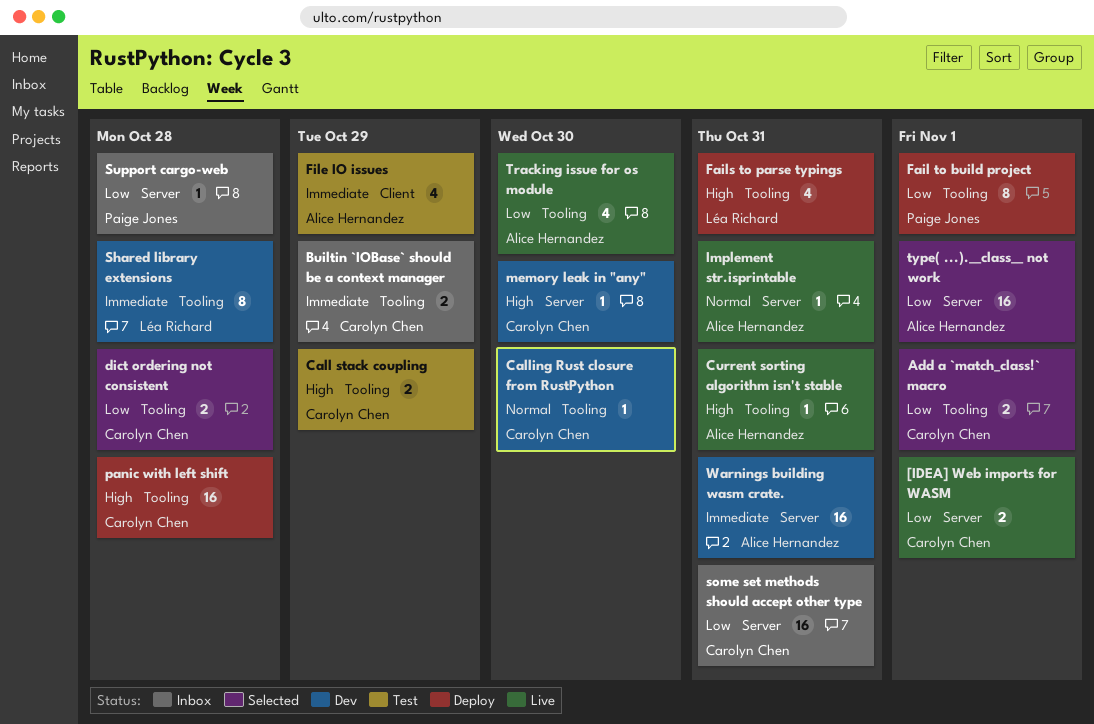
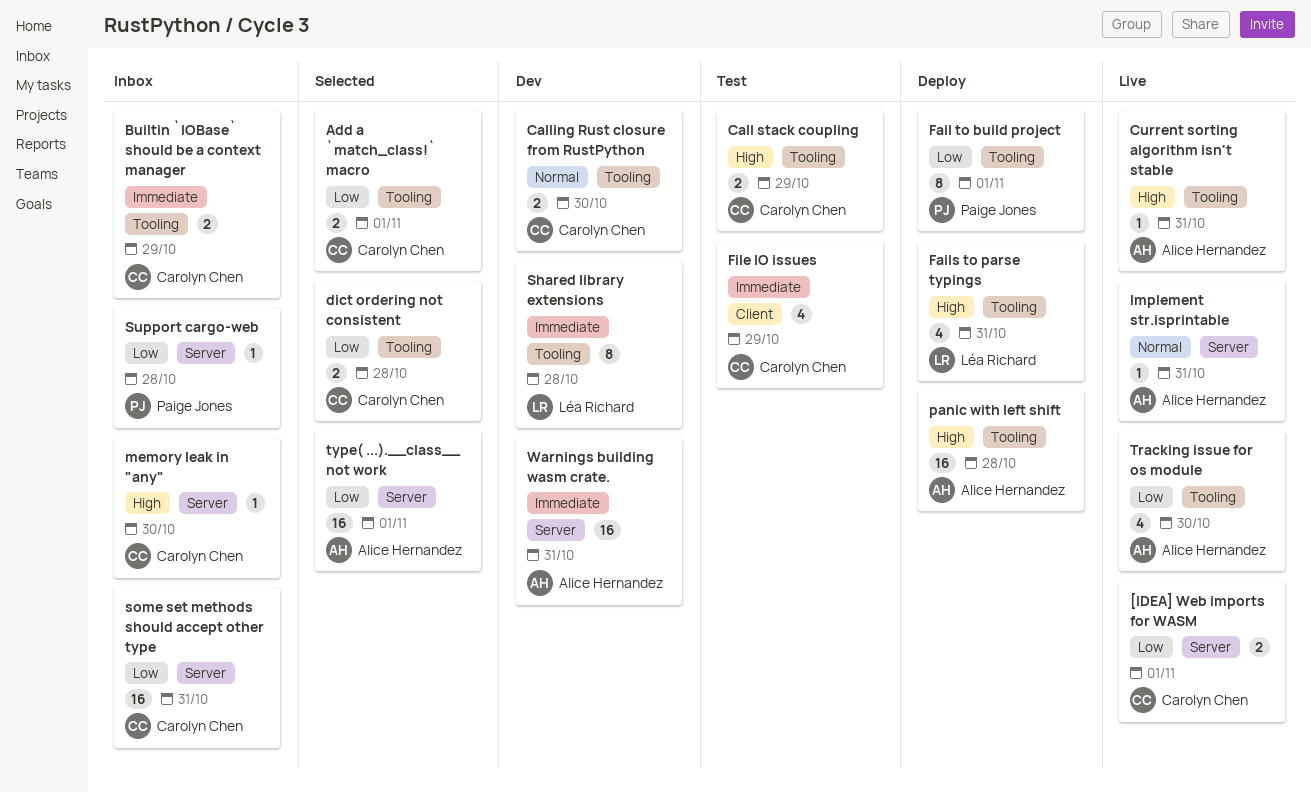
Calling Rust closure from RustPython, estimate: 1 -> 2
File IO issues, owner: Alice Hernandez -> Carolyn Chen
memory leak in "any", status: Dev -> Inbox
panic with left shift, owner: Carolyn Chen -> Alice Hernandez

